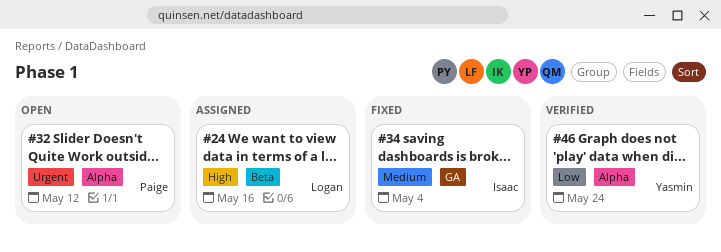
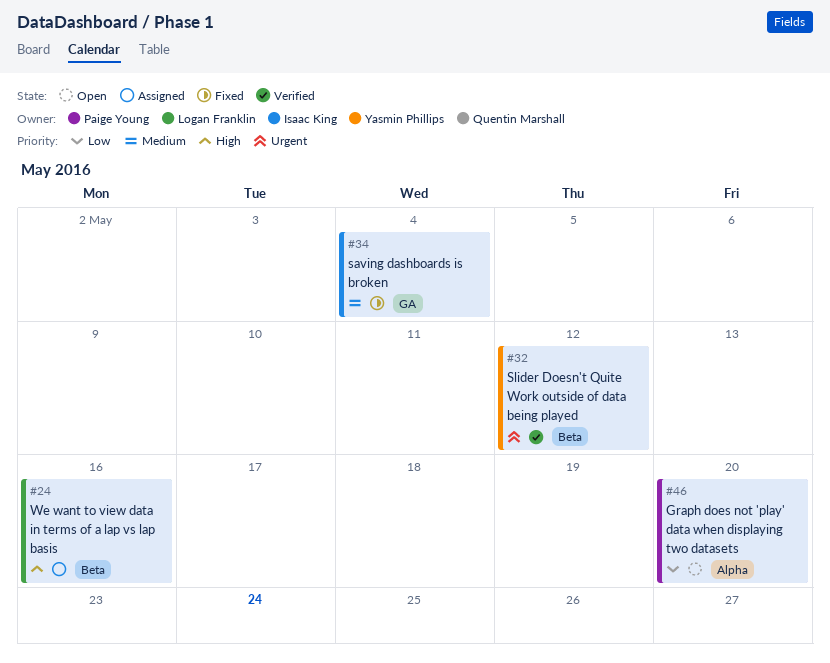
#32, status: Open -> Verified
#32, owner: Paige Young -> Yasmin Phillips
#32, label: Alpha -> Beta
#46, status: Verified -> Open
#46, owner: Yasmin Phillips -> Paige Young
#46, due: May 24 -> May 20

